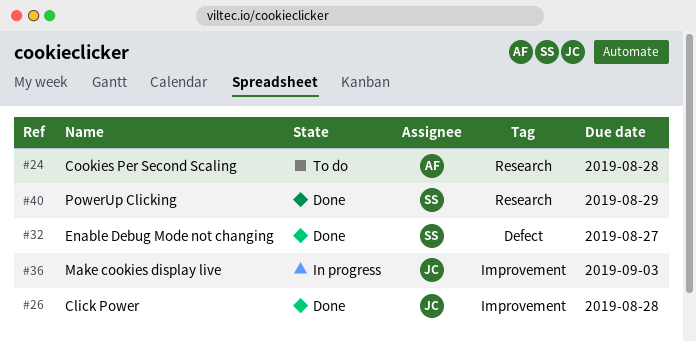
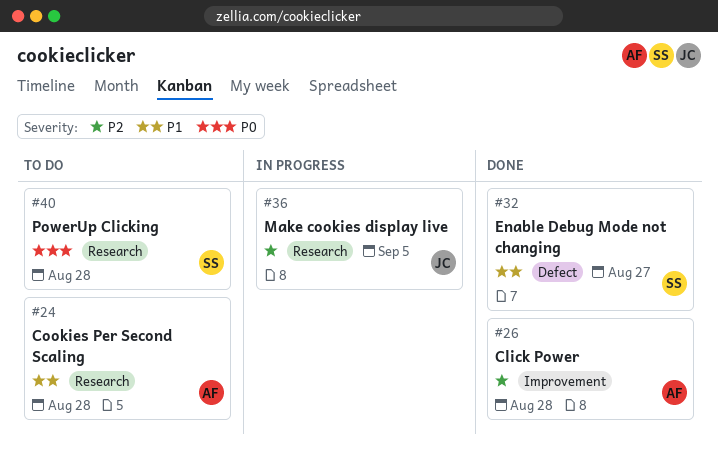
#26, owner: JC -> AF
#36, label: Improvement -> Research
#36, due: Sep 3 -> Sep 5
#40, status: Done -> To do
#40, due: Aug 29 -> Aug 28

